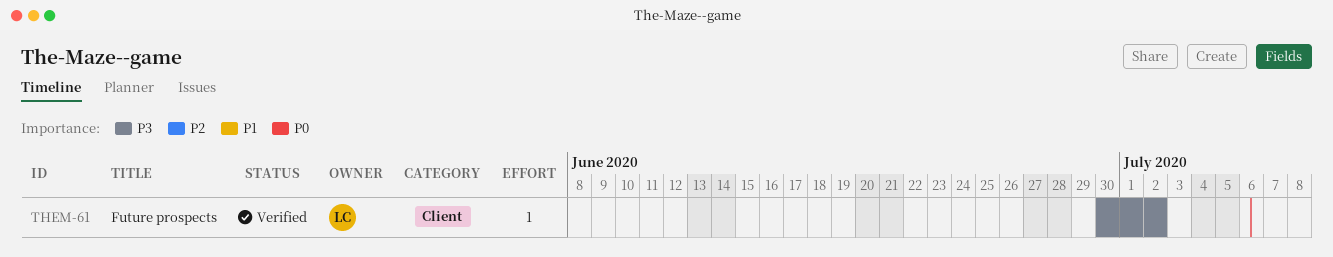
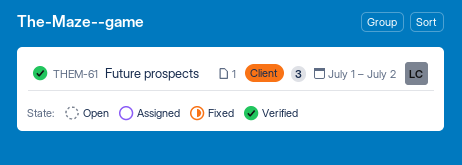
THEM-61, estimate: 1 -> 3
THEM-61, start: Jun 30 -> Jul 1

